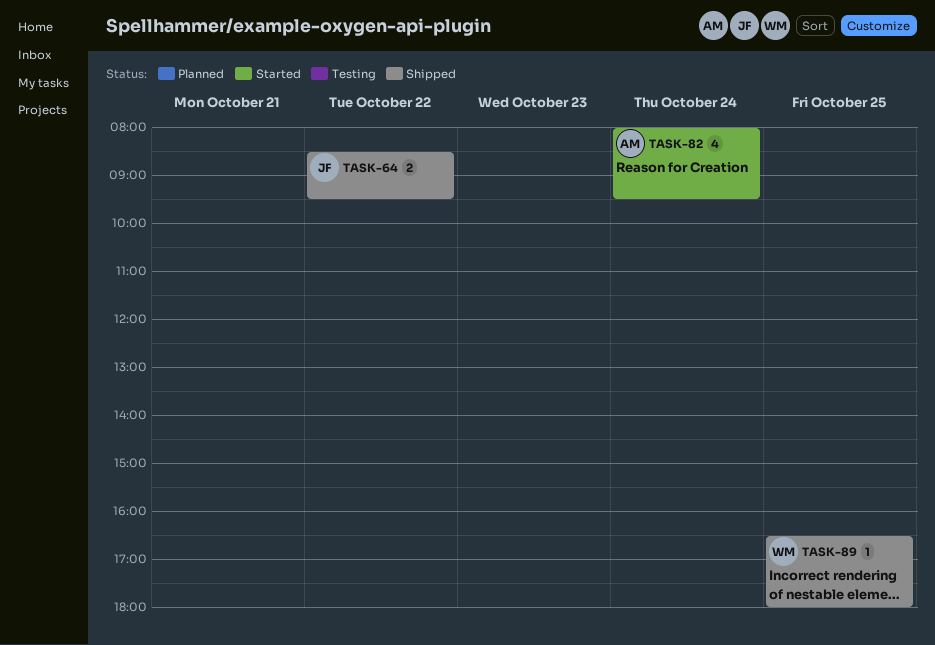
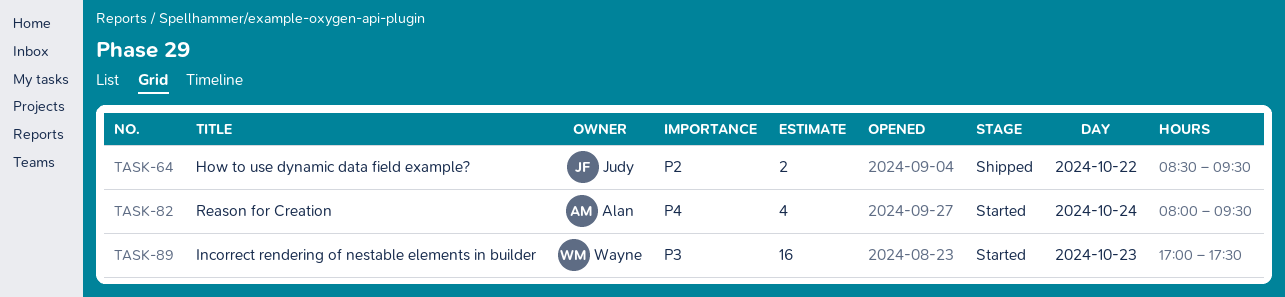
TASK-89, status: Shipped -> Started
TASK-89, estimate: 1 -> 16
TASK-89, day: Oct 25 -> Oct 23
TASK-89, begins: 16:30 -> 17:00
TASK-89, ends: 18:00 -> 17:30

